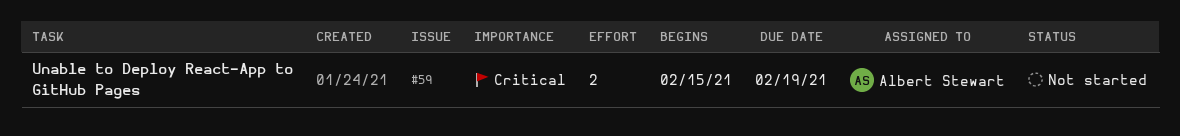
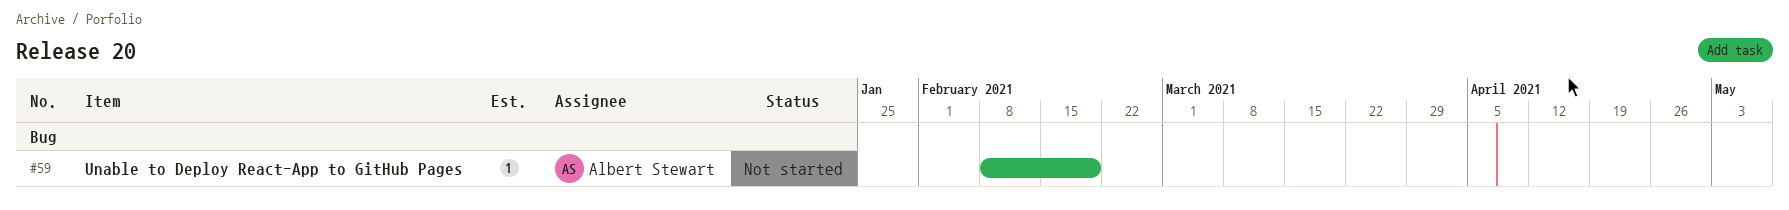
#59, estimate: 2 -> 1
#59, start: Feb 15 -> Feb 8

